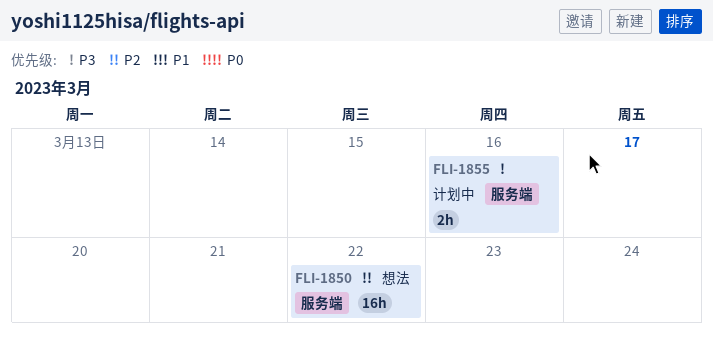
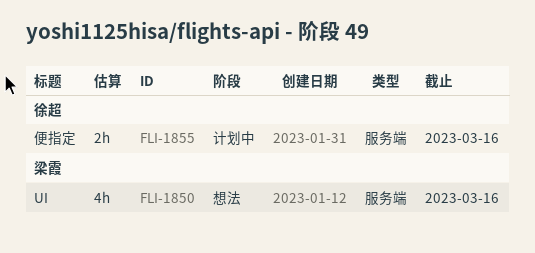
FLI-1850, estimate: 16h -> 4h
FLI-1850, due: Mar 22 -> Mar 16

